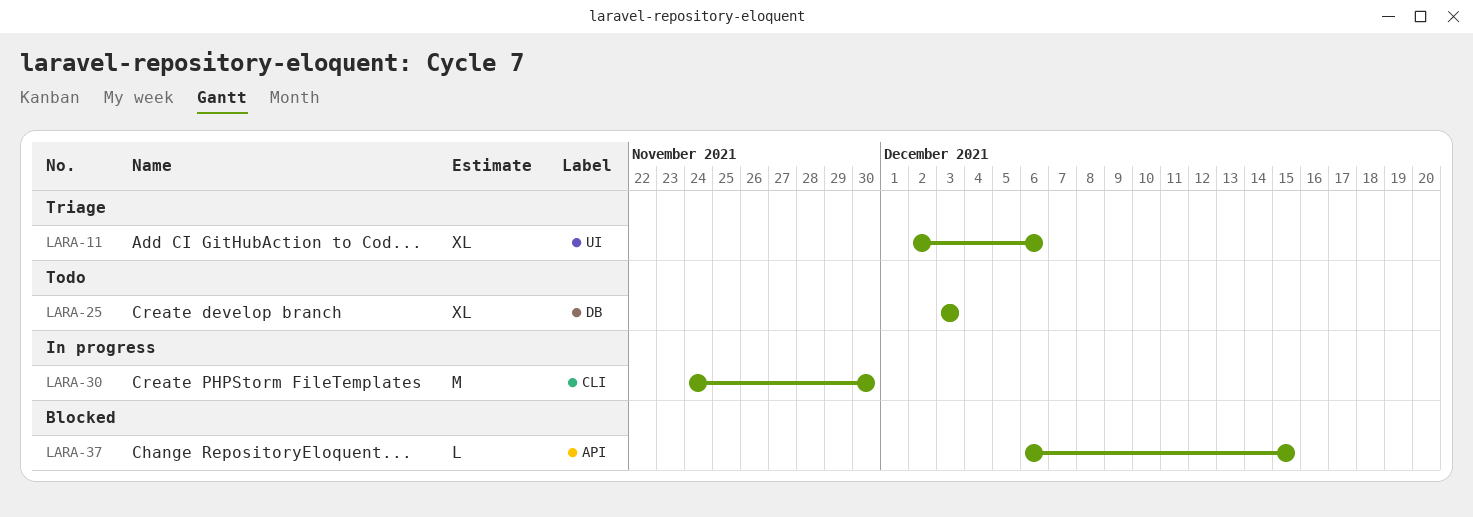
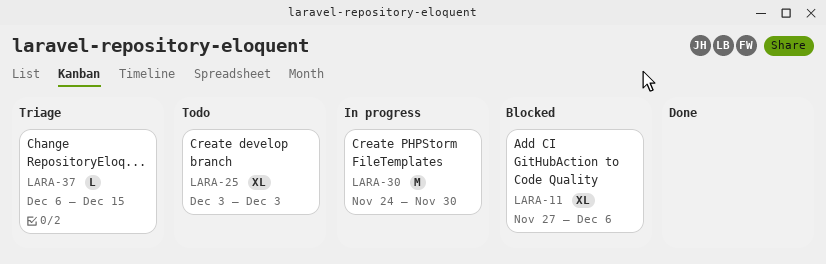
LARA-11, status: Triage -> Blocked
LARA-11, start: Dec 2 -> Nov 27
LARA-37, status: Blocked -> Triage

